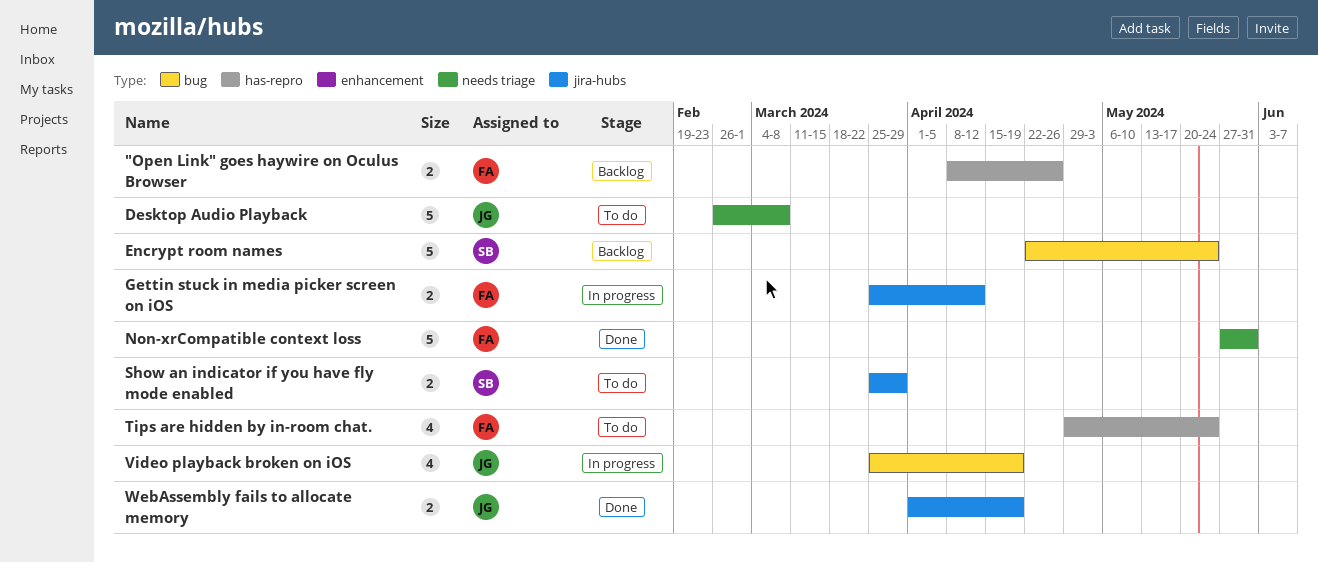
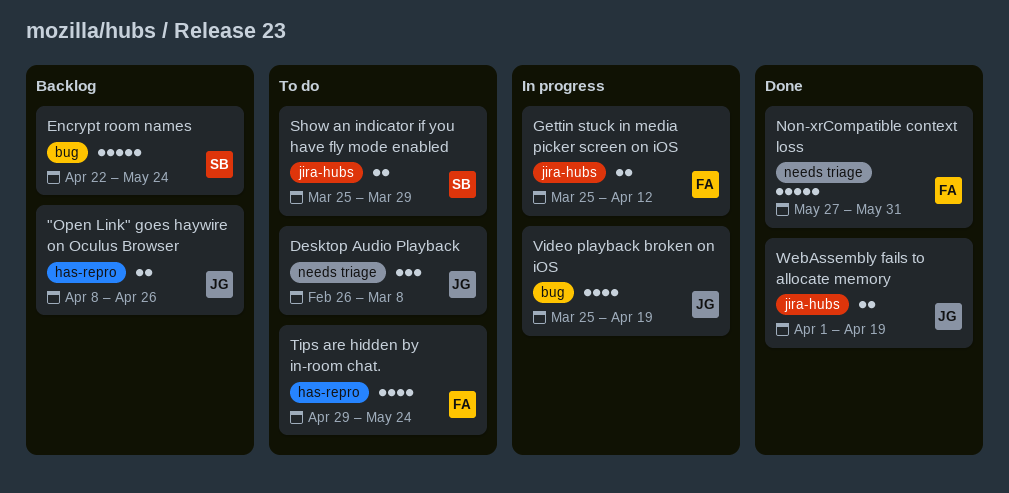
"Open Link" goes haywire on Oculus Browser, owner: FA -> JG
Desktop Audio Playback, estimate: 5 -> 3

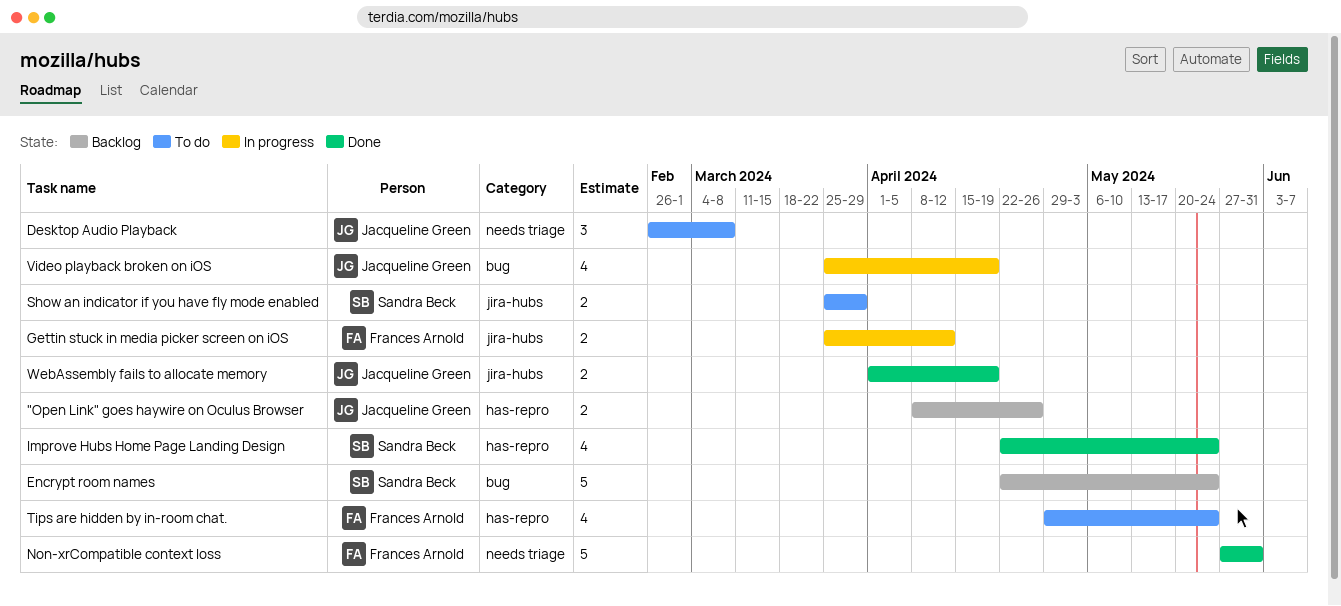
Improve Hubs Home Page Landing Design: none -> present

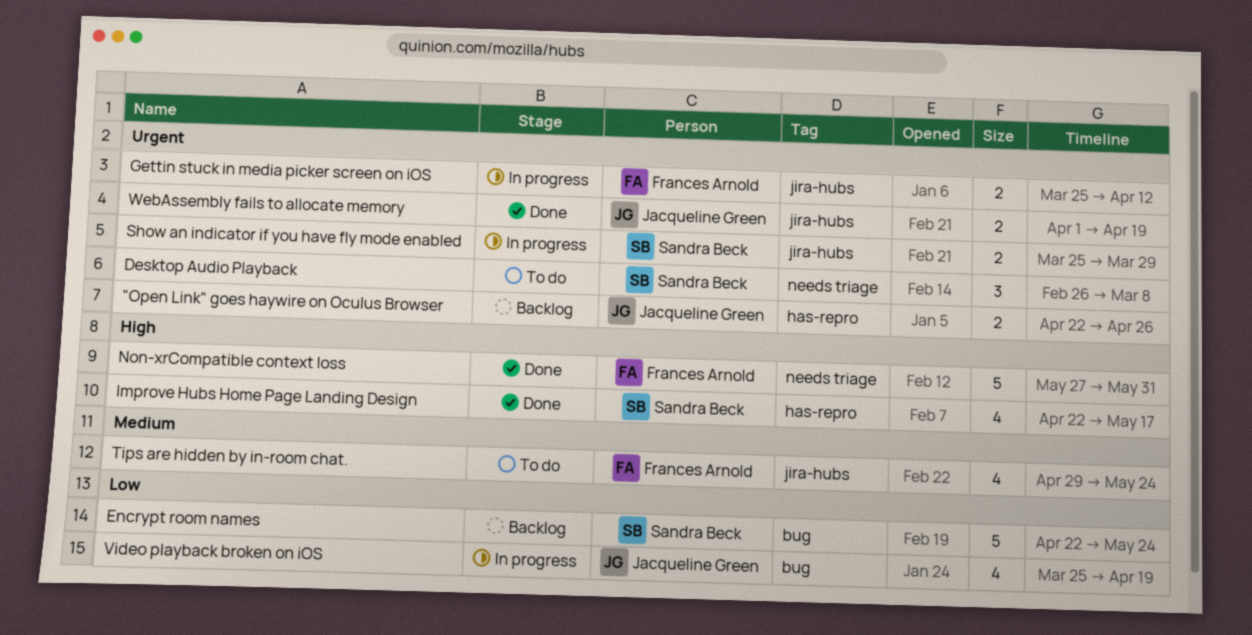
"Open Link" goes haywire on Oculus Browser, start: Apr 8 -> Apr 22
Desktop Audio Playback, owner: Jacqueline Green -> Sandra Beck
Improve Hubs Home Page Landing Design, due: May 24 -> May 17
Show an indicator if you have fly mode enabled, status: To do -> In progress
Tips are hidden by in-room chat., label: has-repro -> jira-hubs

